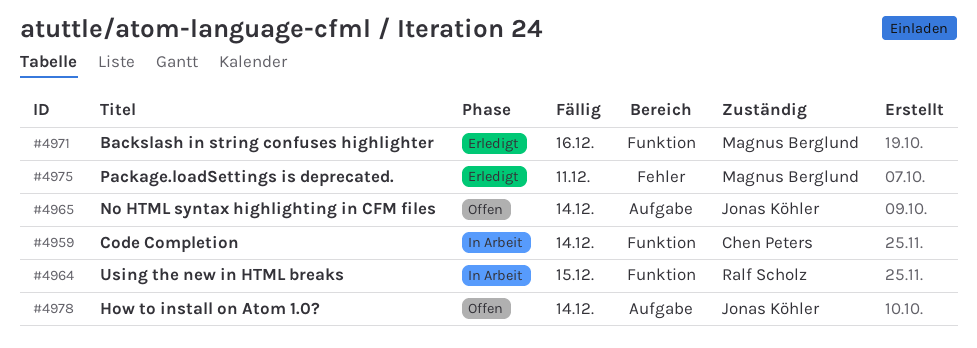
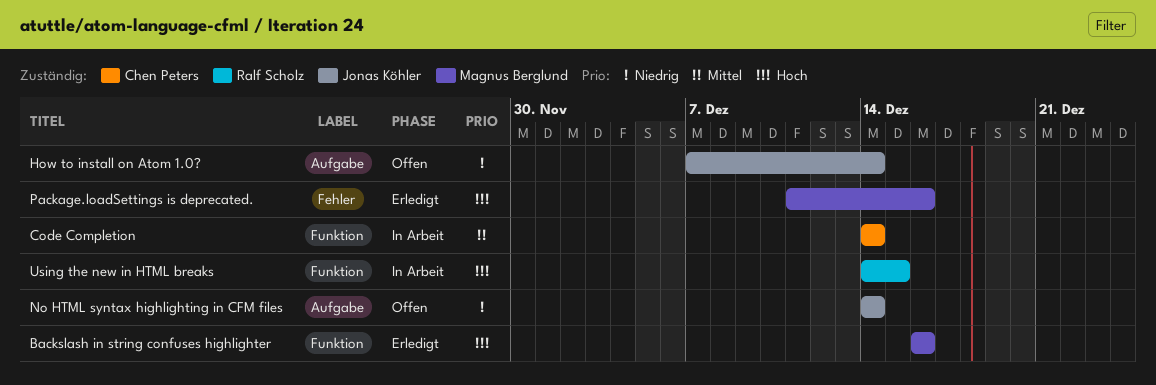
Package.loadSettings is deprecated., due: Dec 11 -> Dec 16

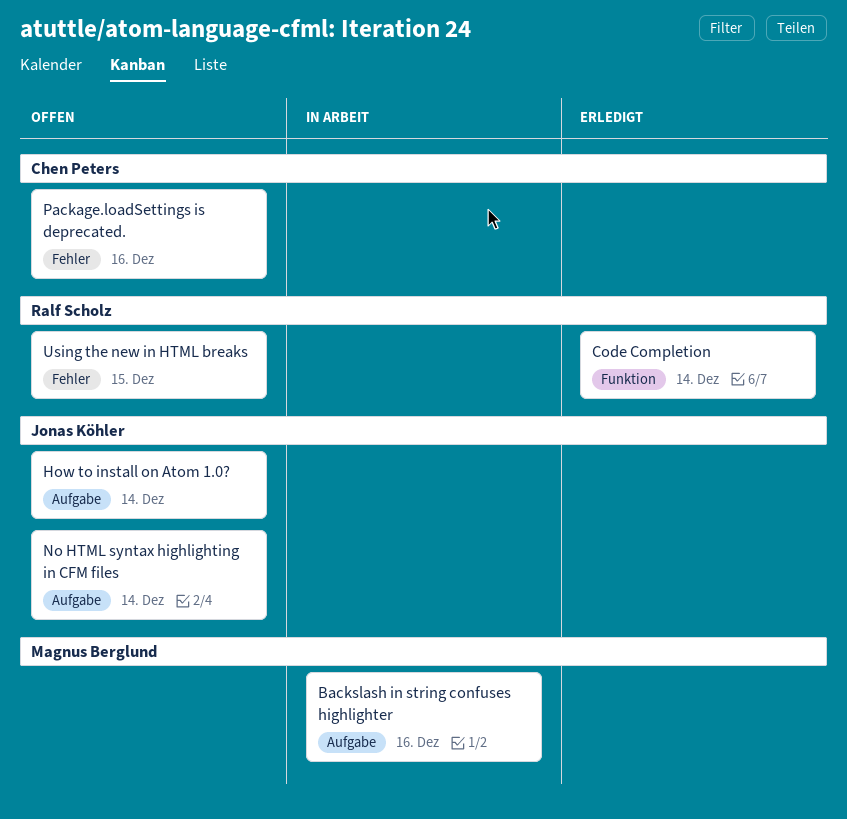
Backslash in string confuses highlighter, status: Erledigt -> In Arbeit
Backslash in string confuses highlighter, label: Funktion -> Aufgabe
Code Completion, status: In Arbeit -> Erledigt
Code Completion, owner: Chen Peters -> Ralf Scholz
Package.loadSettings is deprecated., status: Erledigt -> Offen
Package.loadSettings is deprecated., owner: Magnus Berglund -> Chen Peters
Using the new in HTML breaks, status: In Arbeit -> Offen
Using the new in HTML breaks, label: Funktion -> Fehler

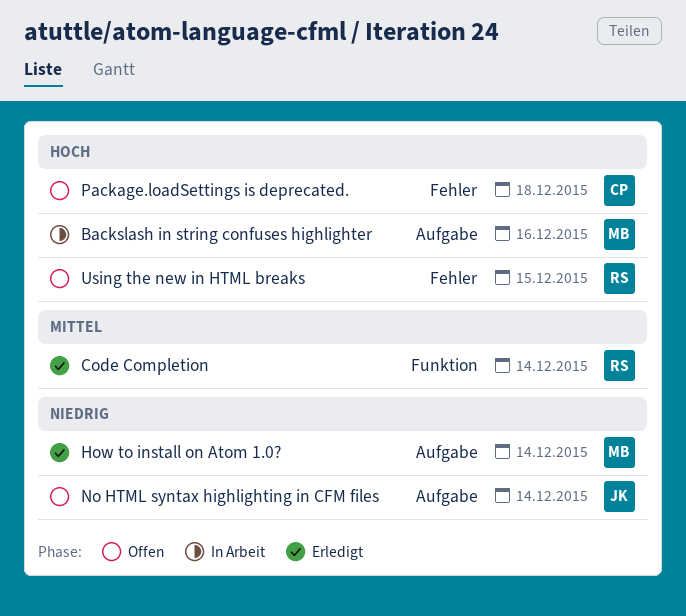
How to install on Atom 1.0?, status: Offen -> Erledigt
How to install on Atom 1.0?, owner: Jonas Köhler -> Magnus Berglund
Package.loadSettings is deprecated., due: Dec 16 -> Dec 18

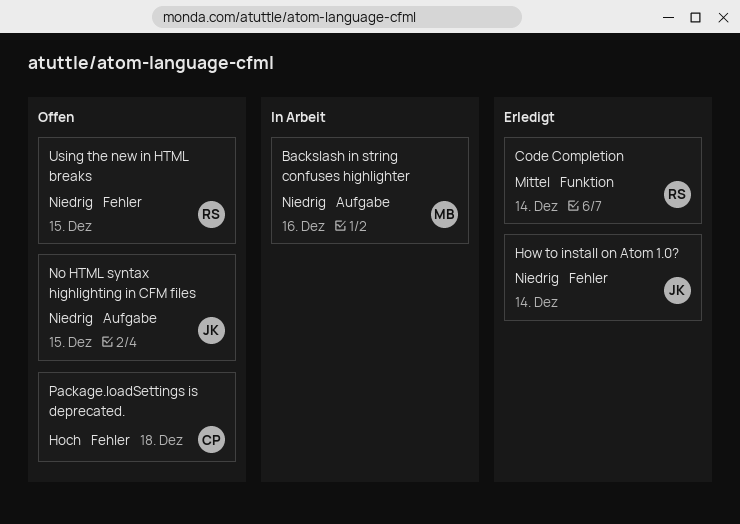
Backslash in string confuses highlighter, priority: Hoch -> Niedrig
How to install on Atom 1.0?, owner: MB -> JK
How to install on Atom 1.0?, label: Aufgabe -> Fehler
No HTML syntax highlighting in CFM files, due: Dec 14 -> Dec 15
Using the new in HTML breaks, priority: Hoch -> Niedrig

